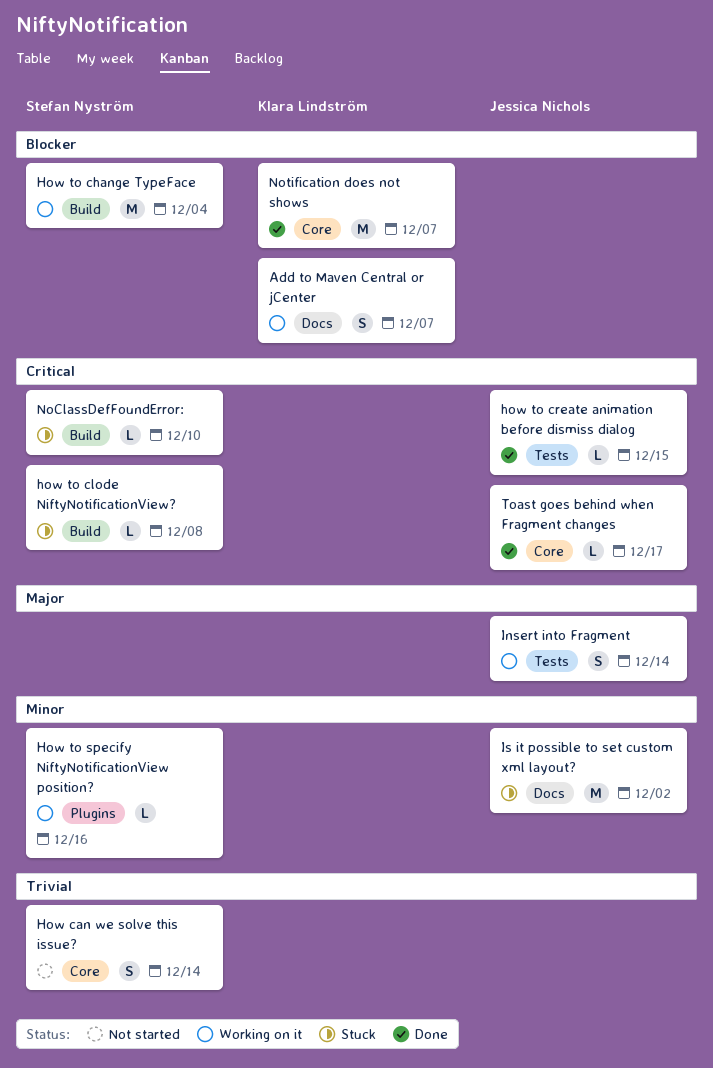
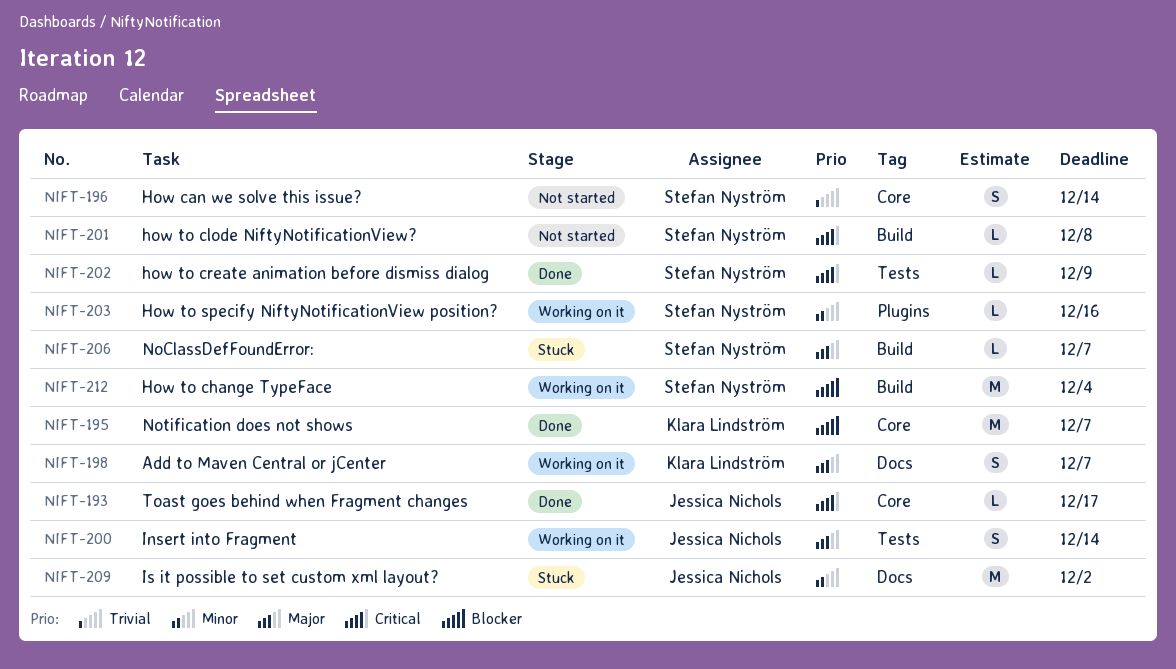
Add to Maven Central or jCenter, priority: Blocker -> Major
how to clode NiftyNotificationView?, status: Stuck -> Not started
how to create animation before dismiss dialog, owner: Jessica Nichols -> Stefan Nyström
how to create animation before dismiss dialog, due: Dec 15 -> Dec 9
NoClassDefFoundError:, priority: Critical -> Major
NoClassDefFoundError:, due: Dec 10 -> Dec 7

